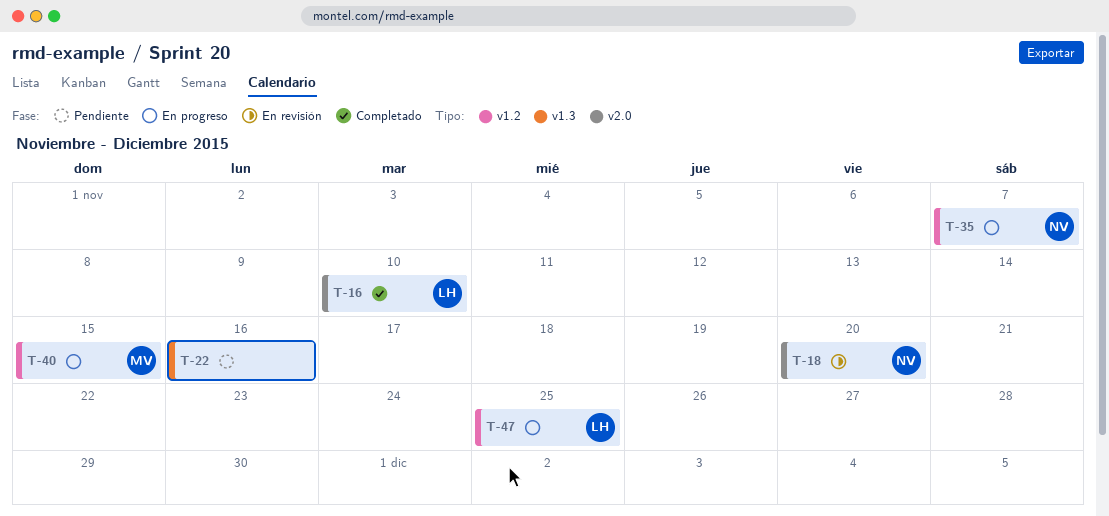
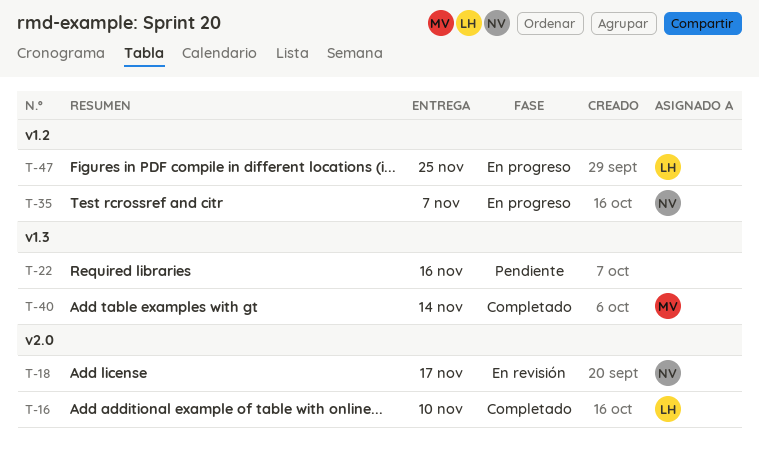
T-18, due: Nov 20 -> Nov 17
T-40, status: En progreso -> Completado
T-40, label: v1.2 -> v1.3
T-40, due: Nov 15 -> Nov 14

